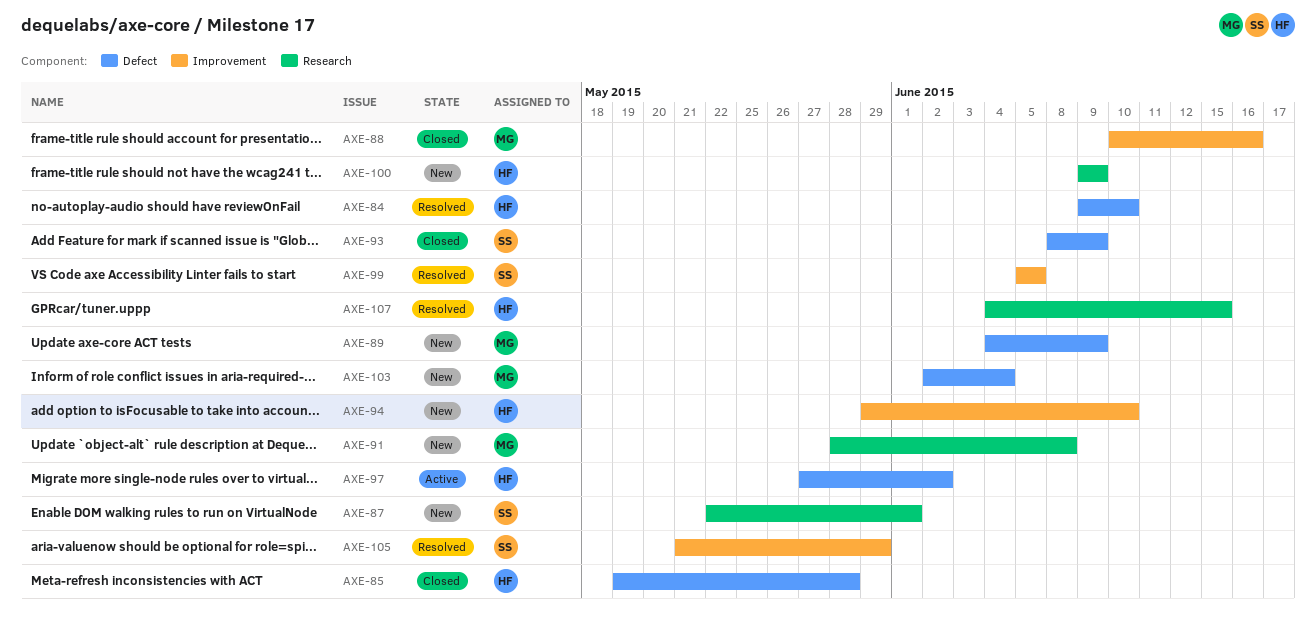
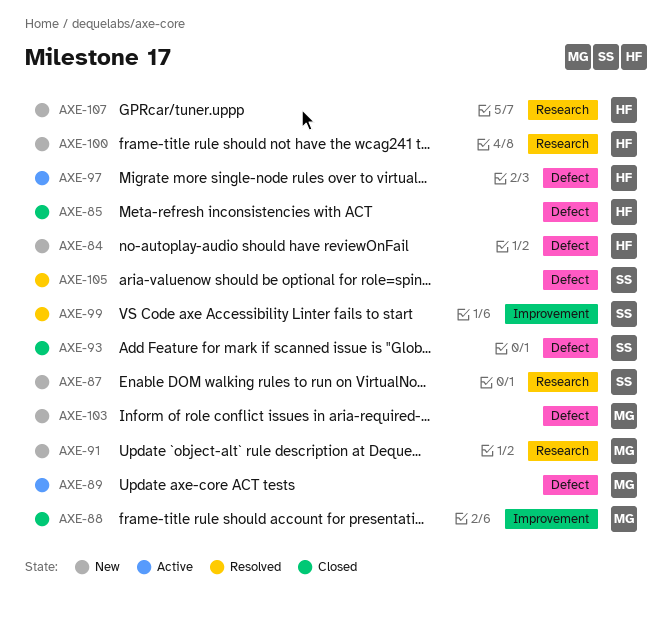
AXE-84, status: Resolved -> New
AXE-89, status: New -> Active
AXE-94: present -> none
AXE-105, label: Improvement -> Defect
AXE-107, status: Resolved -> New

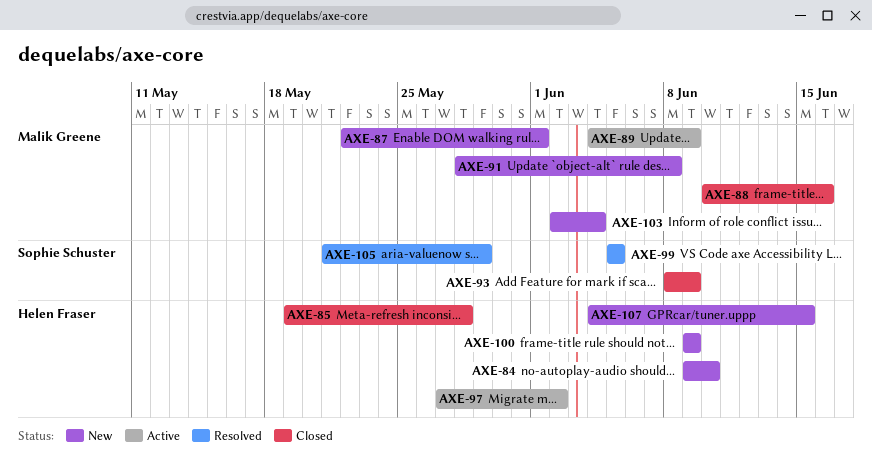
AXE-87, owner: Sophie Schuster -> Malik Greene

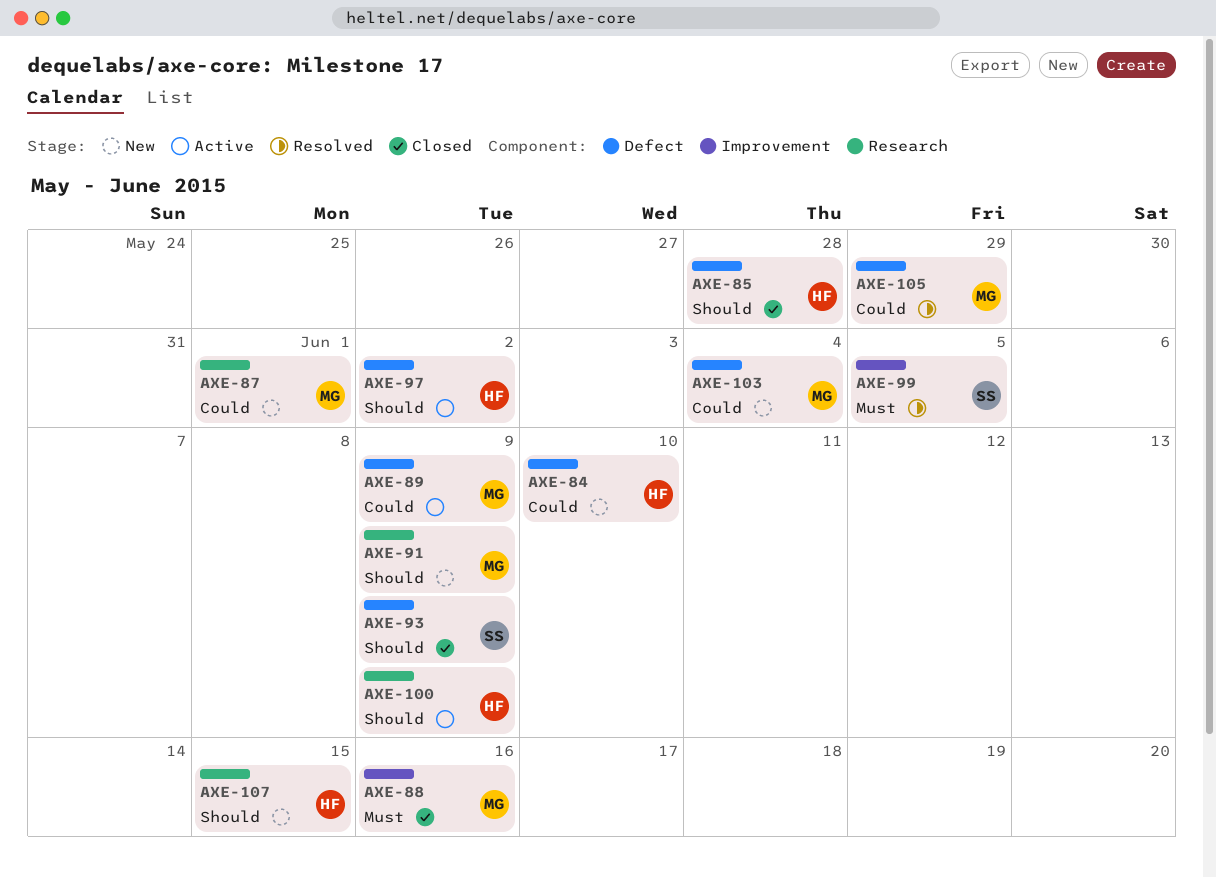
AXE-91, due: Jun 8 -> Jun 9
AXE-100, status: New -> Active
AXE-105, owner: Sophie Schuster -> Malik Greene

